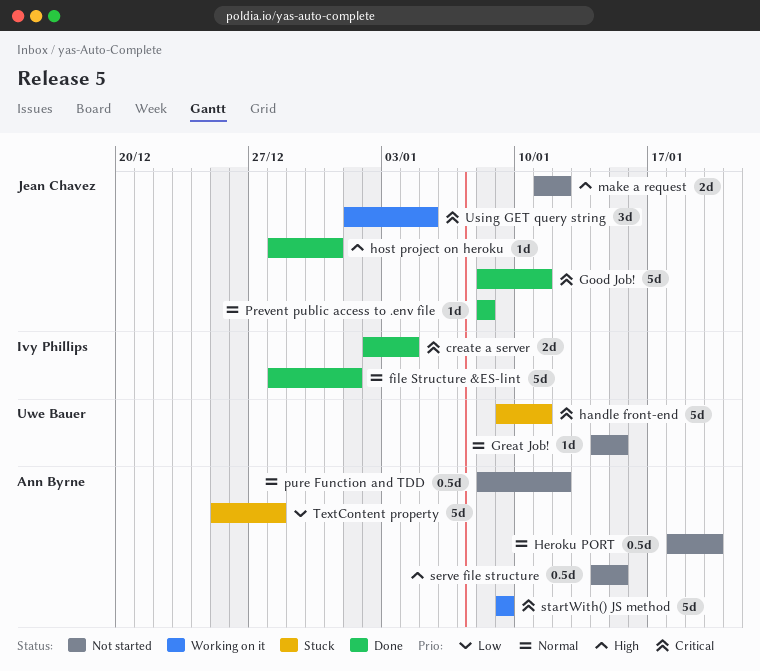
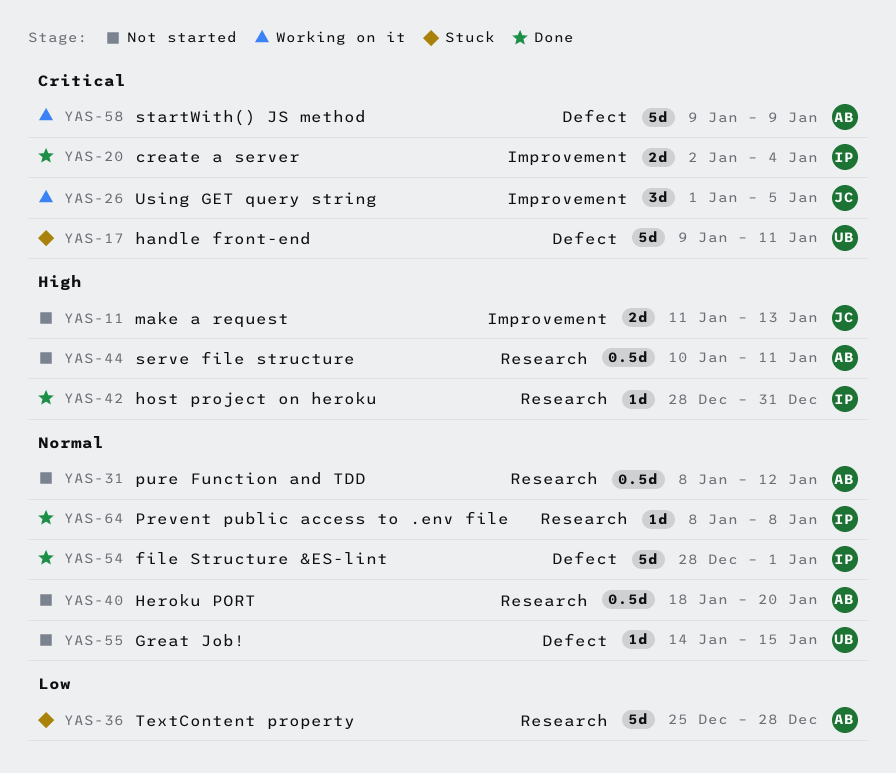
Good Job!: present -> none
host project on heroku, owner: Jean Chavez -> Ivy Phillips
make a request, due: Jan 12 -> Jan 13
Prevent public access to .env file, owner: Jean Chavez -> Ivy Phillips
serve file structure, start: Jan 14 -> Jan 10
serve file structure, due: Jan 15 -> Jan 11

